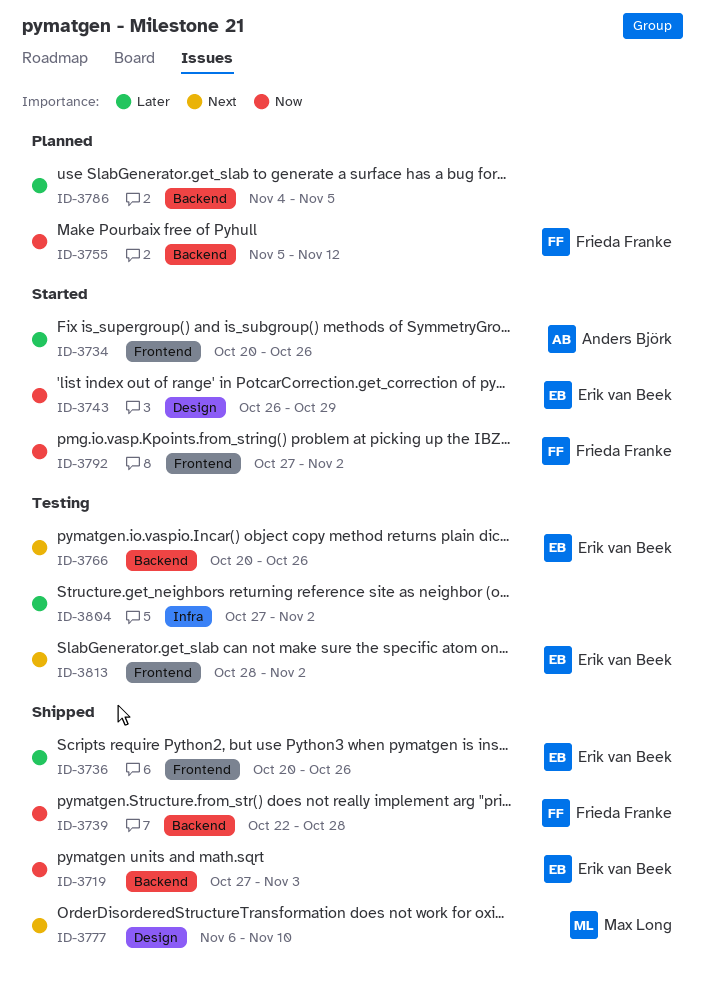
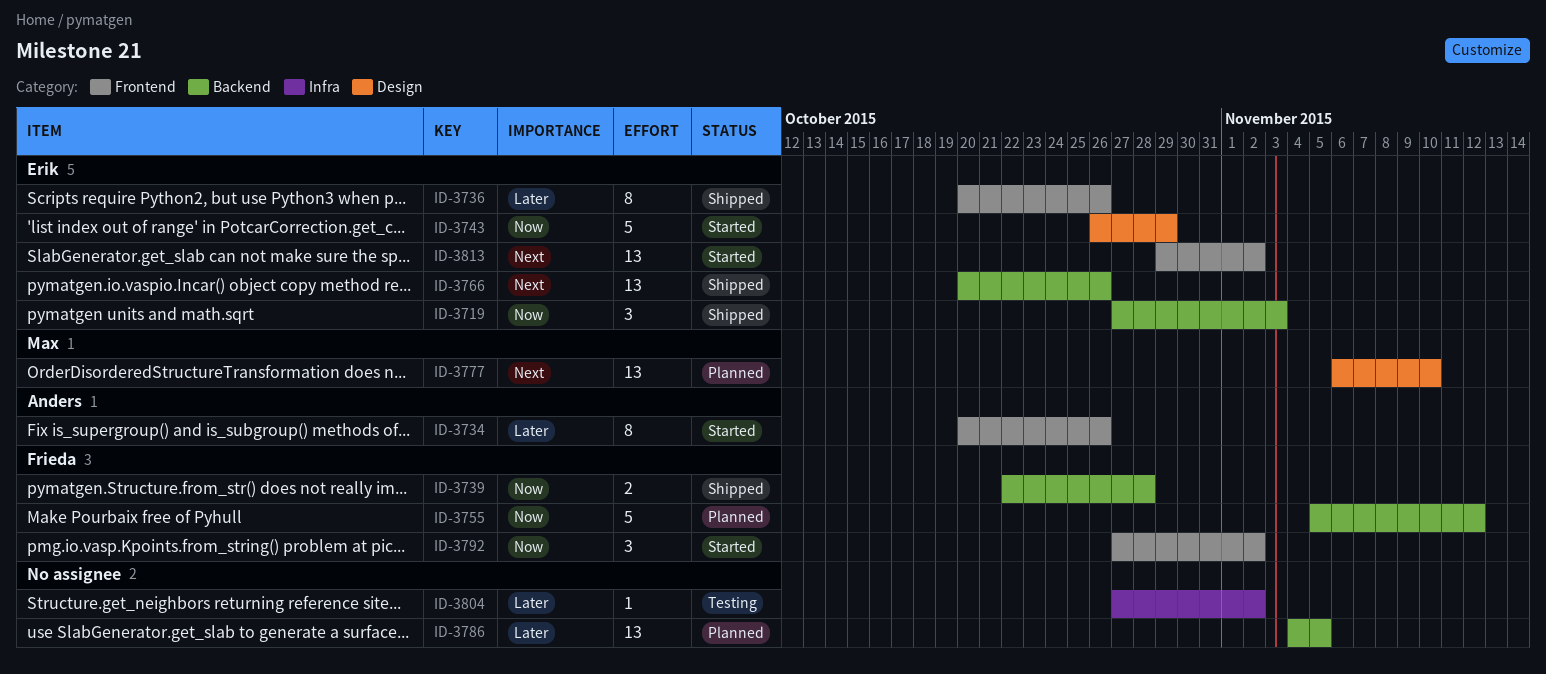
ID-3766, status: Testing -> Shipped
ID-3777, status: Shipped -> Planned
ID-3813, status: Testing -> Started
ID-3813, start: Oct 28 -> Oct 29

